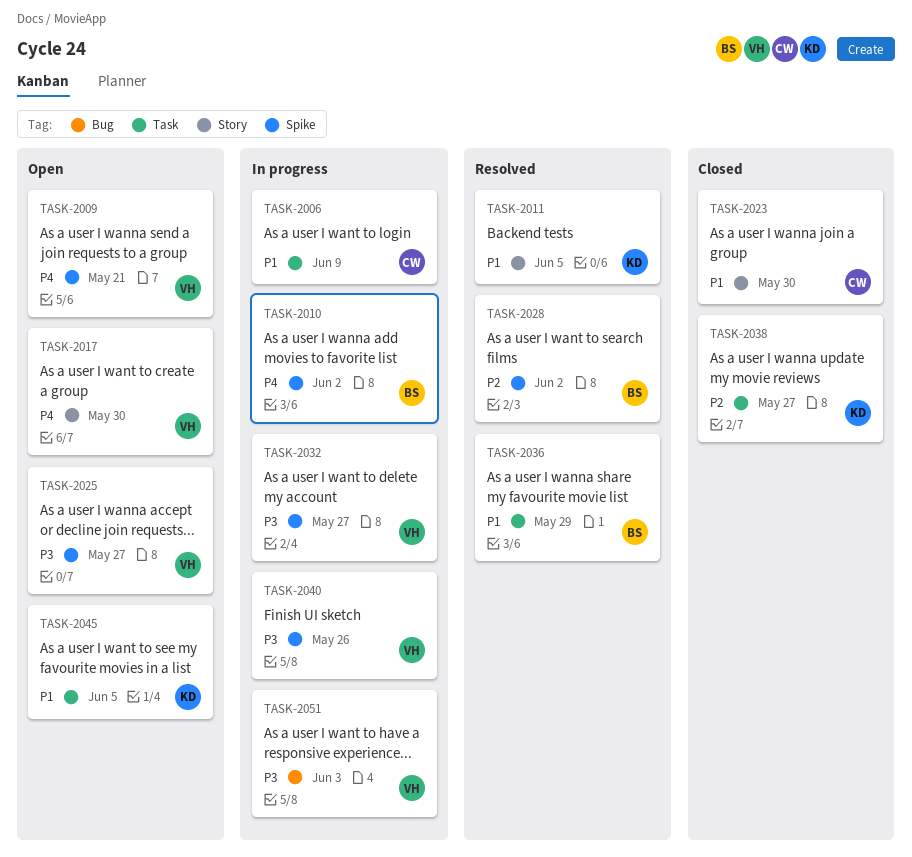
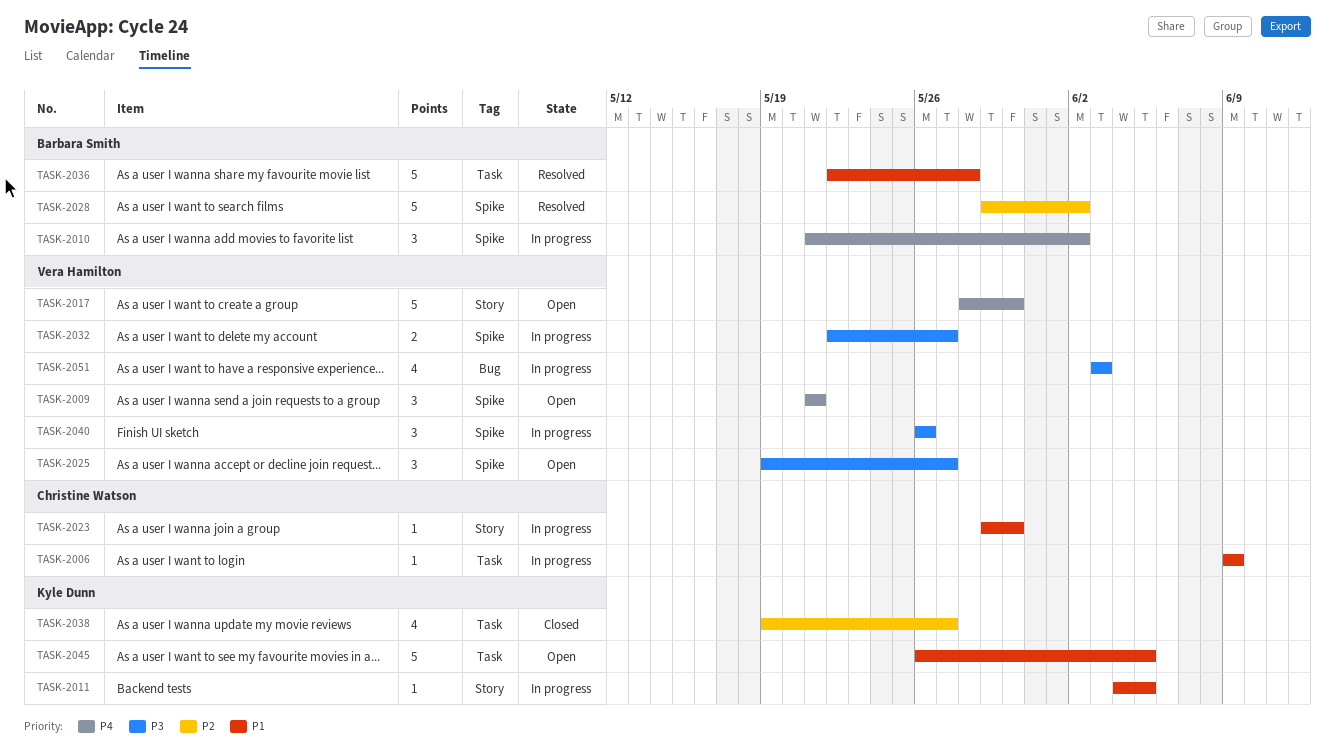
TASK-2011, status: Resolved -> In progress
TASK-2023, status: Closed -> In progress
TASK-2036, due: May 29 -> May 28

